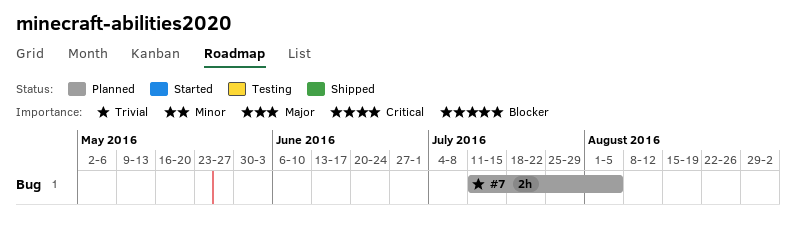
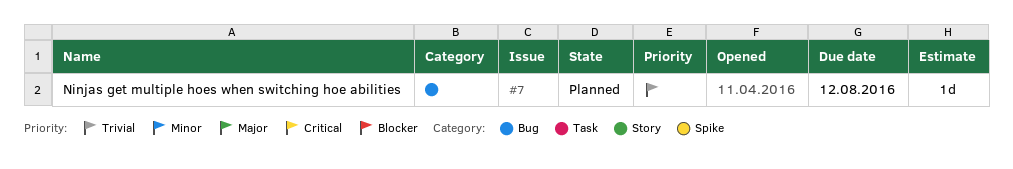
#7, estimate: 2h -> 1d
#7, due: Aug 5 -> Aug 12

